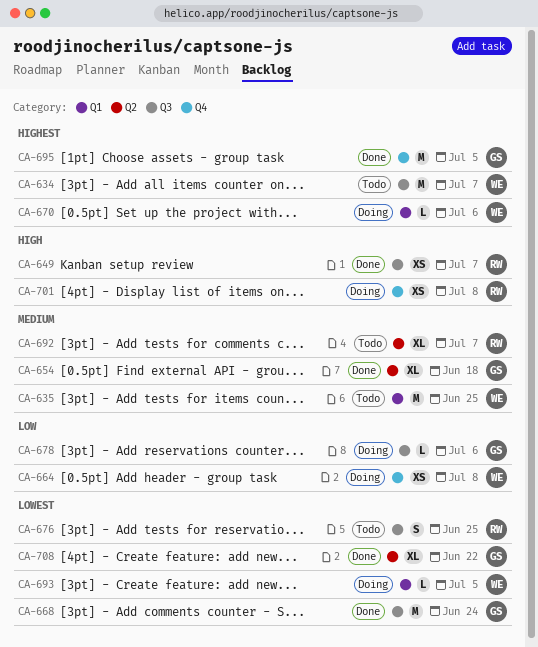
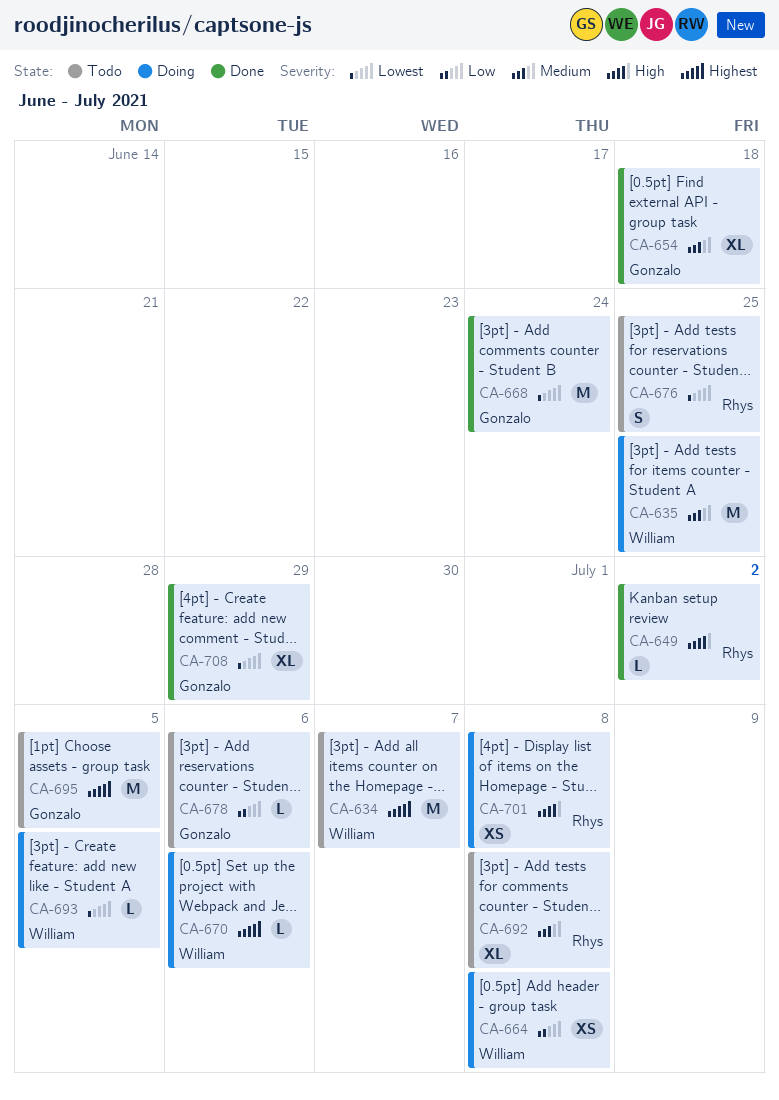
CA-635, status: Todo -> Doing
CA-649, estimate: XS -> L
CA-649, due: Jul 7 -> Jul 2
CA-678, status: Doing -> Todo
CA-692, due: Jul 7 -> Jul 8
CA-695, status: Done -> Todo
CA-708, due: Jun 22 -> Jun 29

